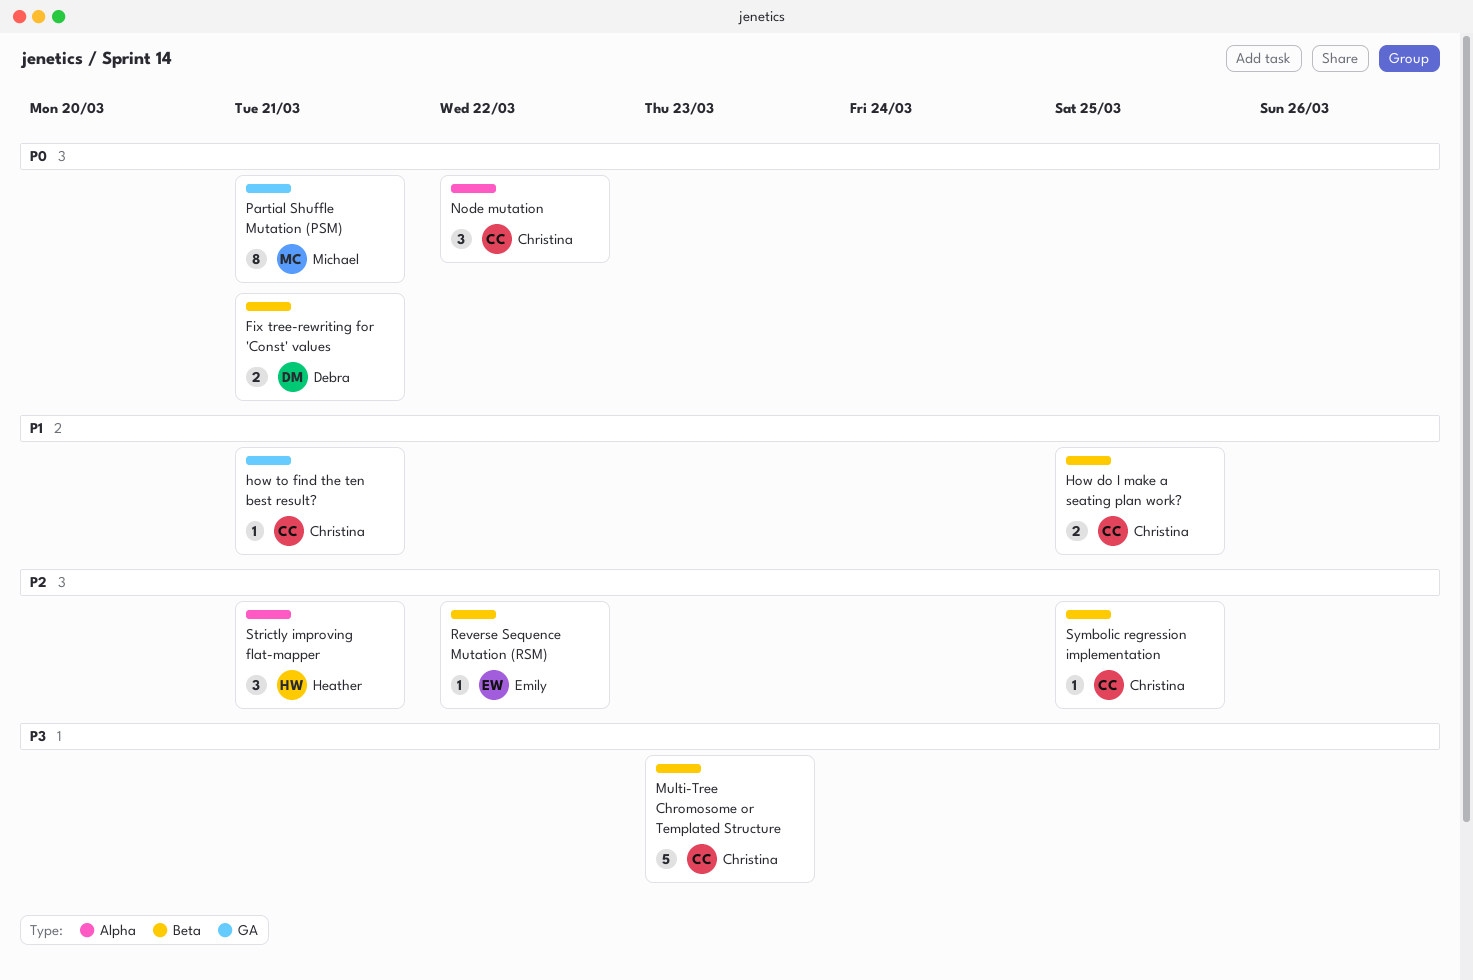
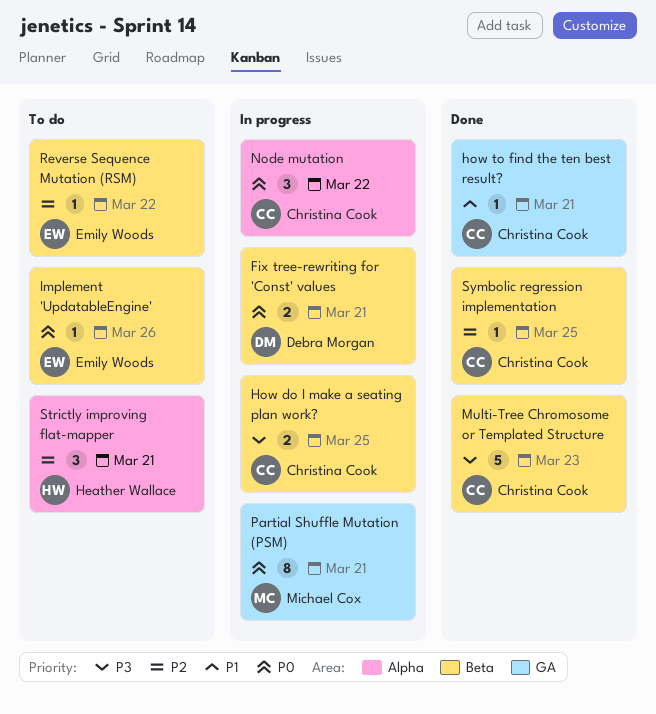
How do I make a seating plan work?, priority: P1 -> P3
Implement 'UpdatableEngine': none -> present

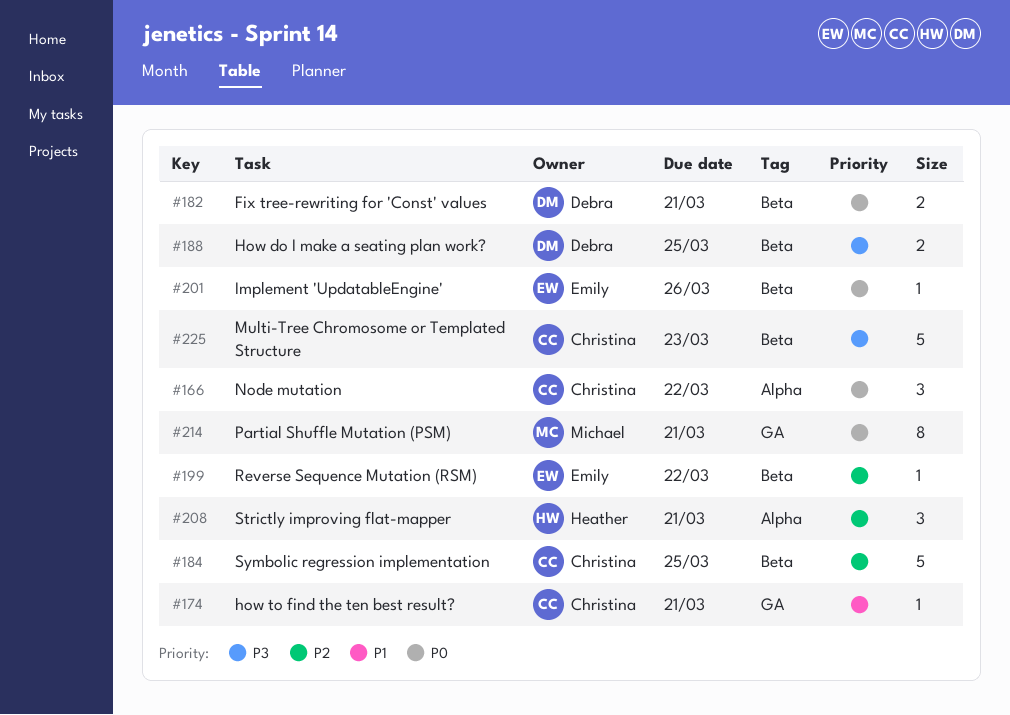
How do I make a seating plan work?, owner: Christina Cook -> Debra Morgan
Symbolic regression implementation, estimate: 1 -> 5

